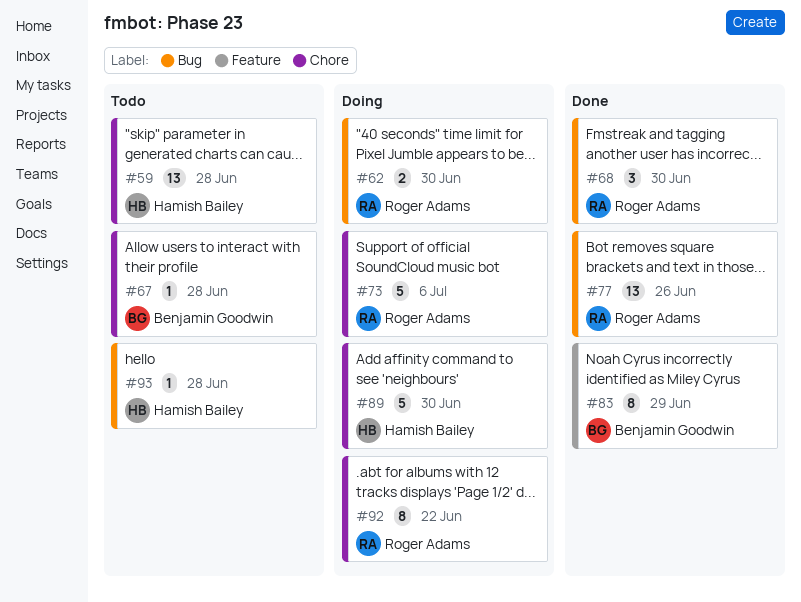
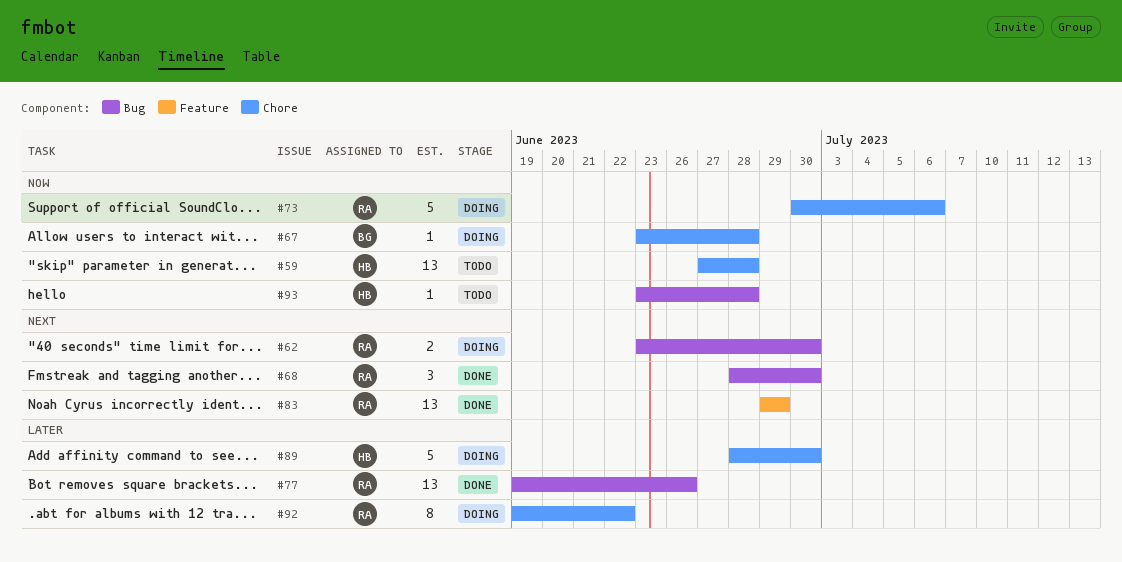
#67, status: Todo -> Doing
#83, owner: Benjamin Goodwin -> Roger Adams
#83, estimate: 8 -> 13

